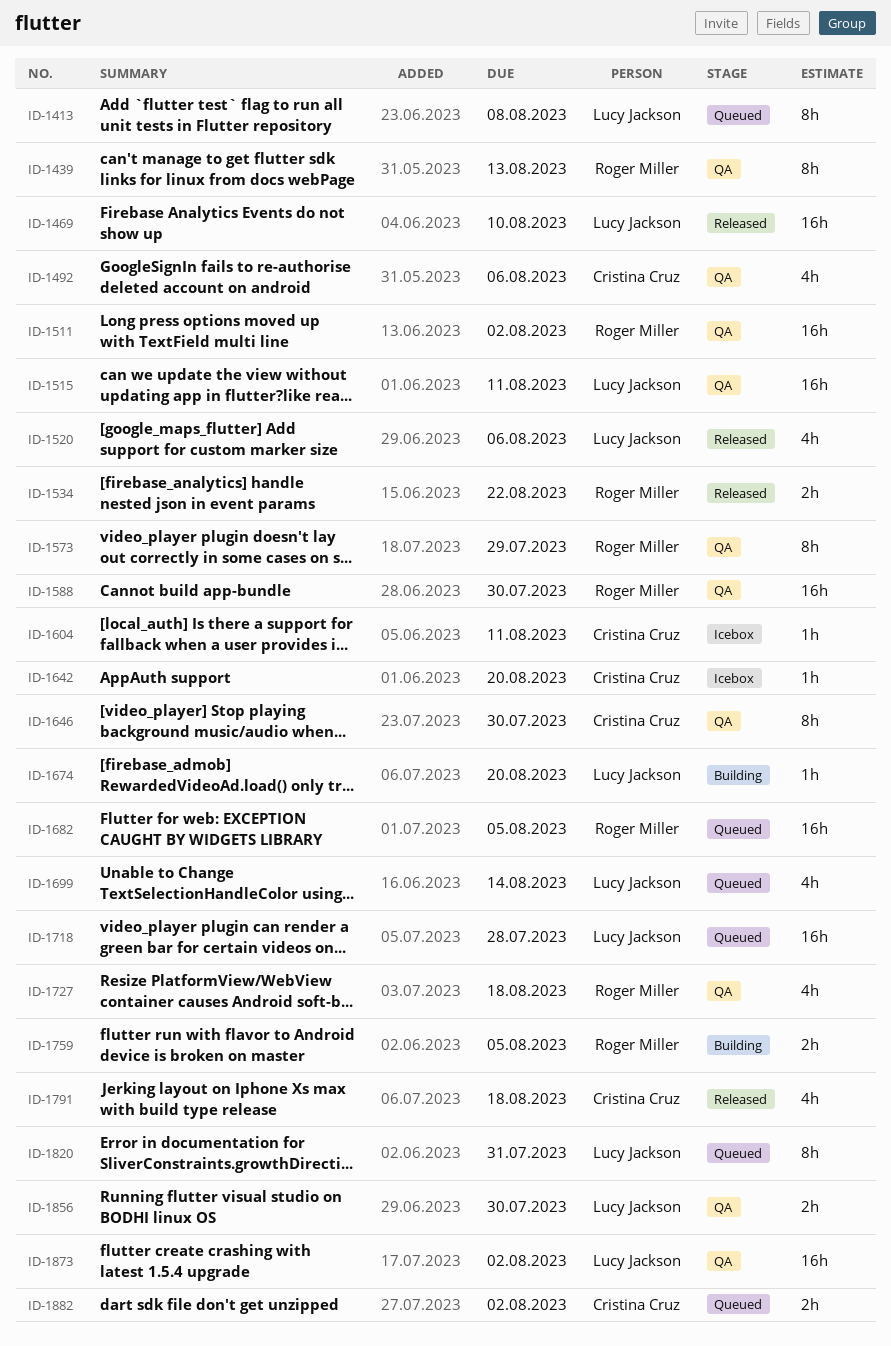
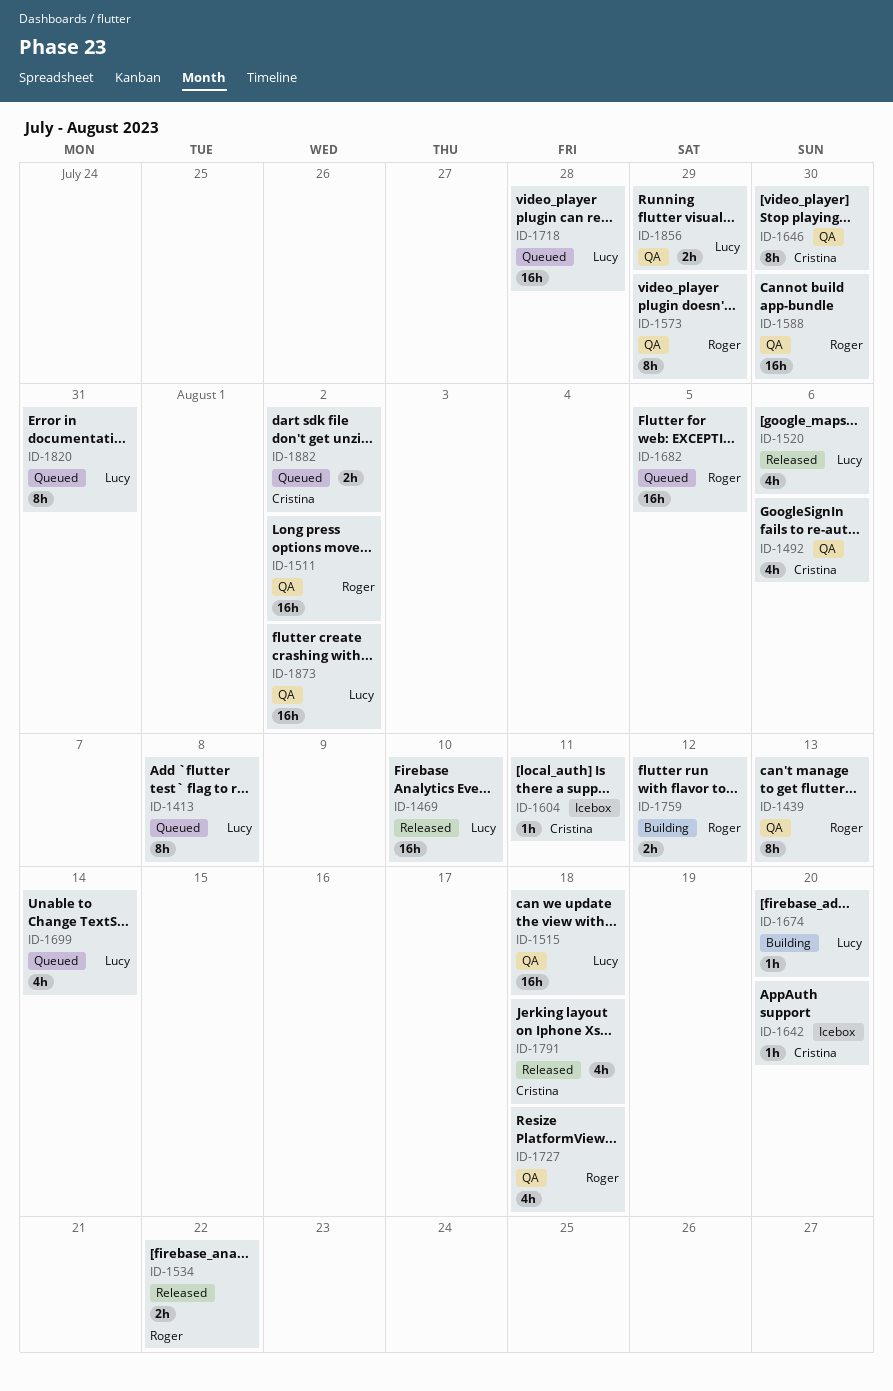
ID-1515, due: Aug 11 -> Aug 18
ID-1759, due: Aug 5 -> Aug 12
ID-1856, due: Jul 30 -> Jul 29

